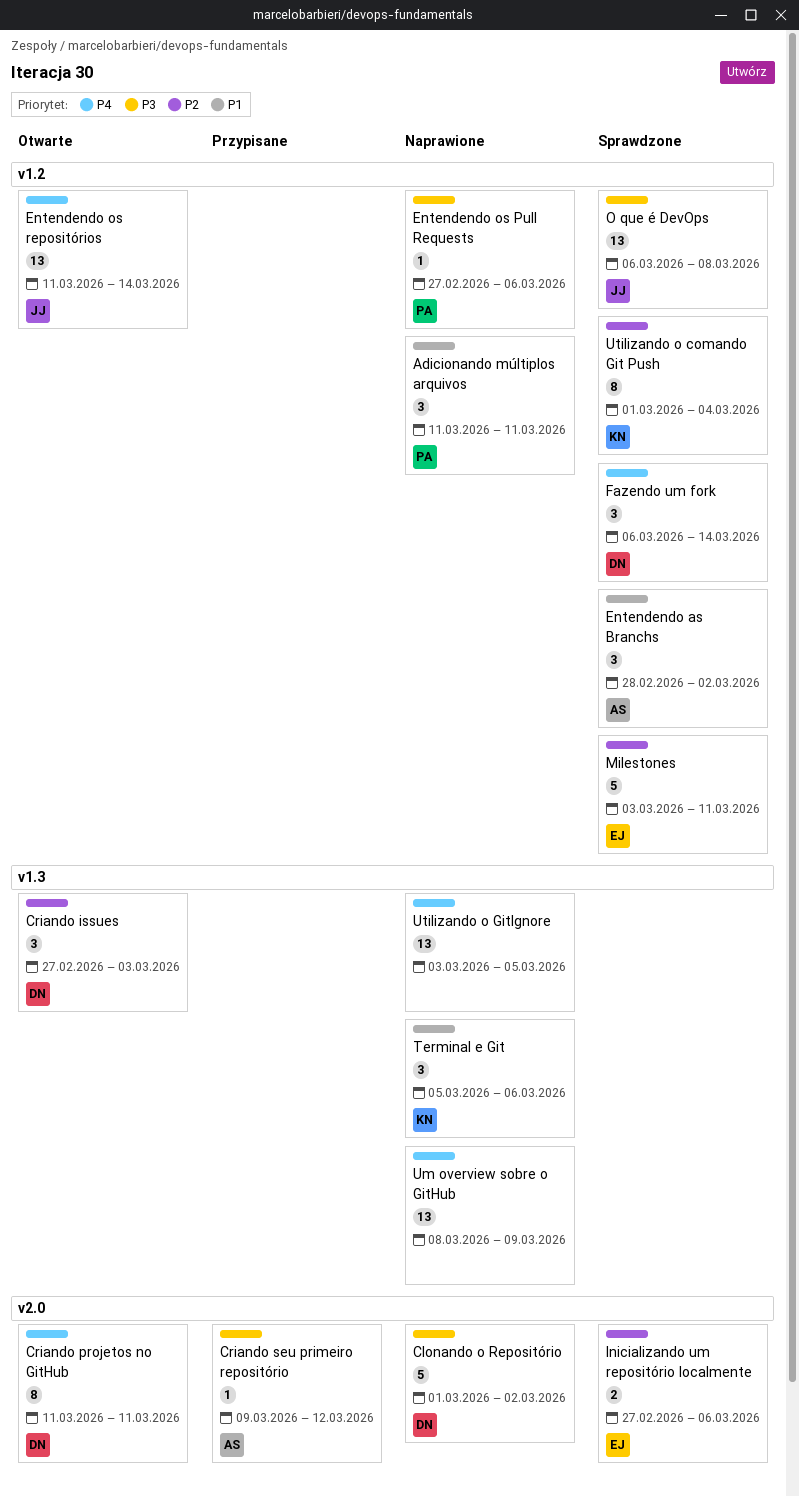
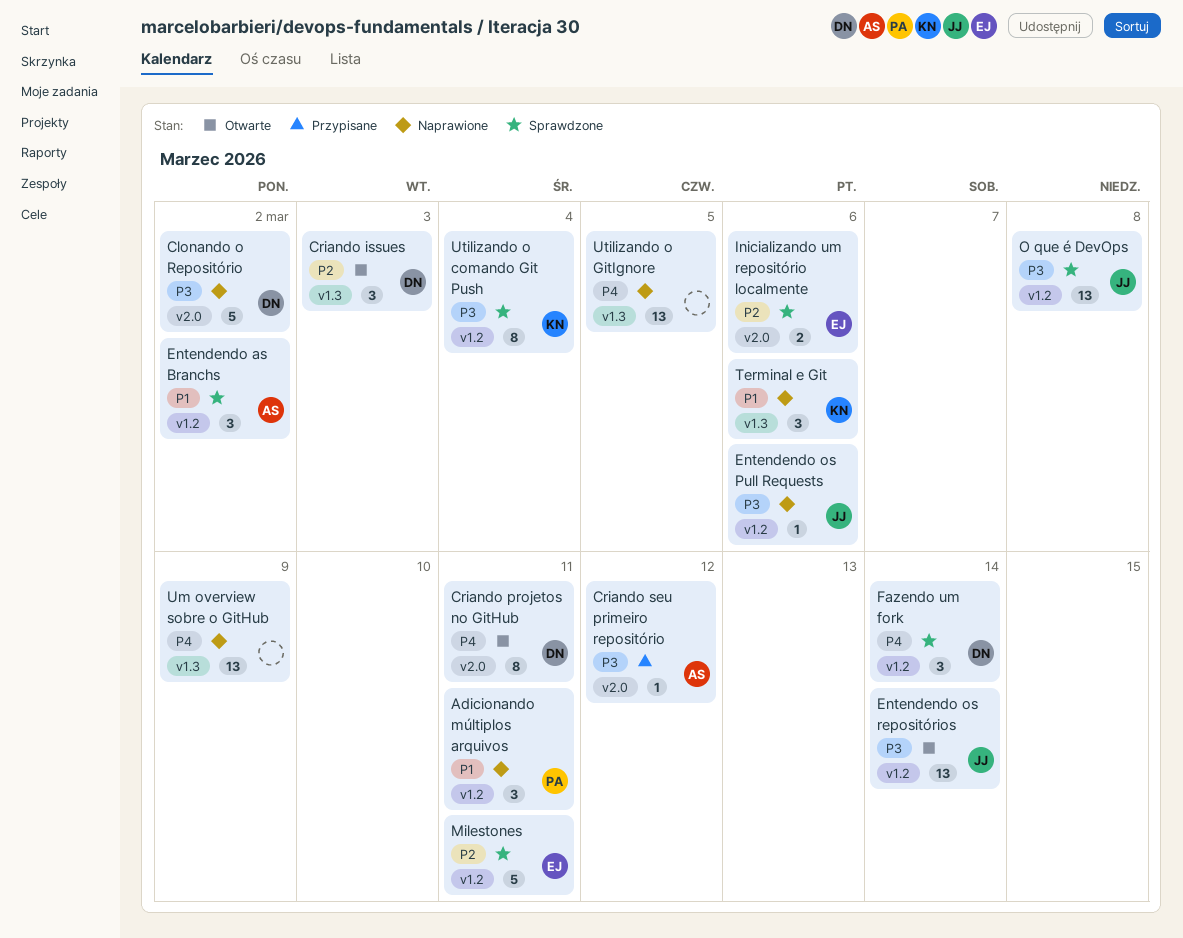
Entendendo os Pull Requests, owner: PA -> JJ
Entendendo os repositórios, priority: P4 -> P3
Utilizando o comando Git Push, priority: P2 -> P3

